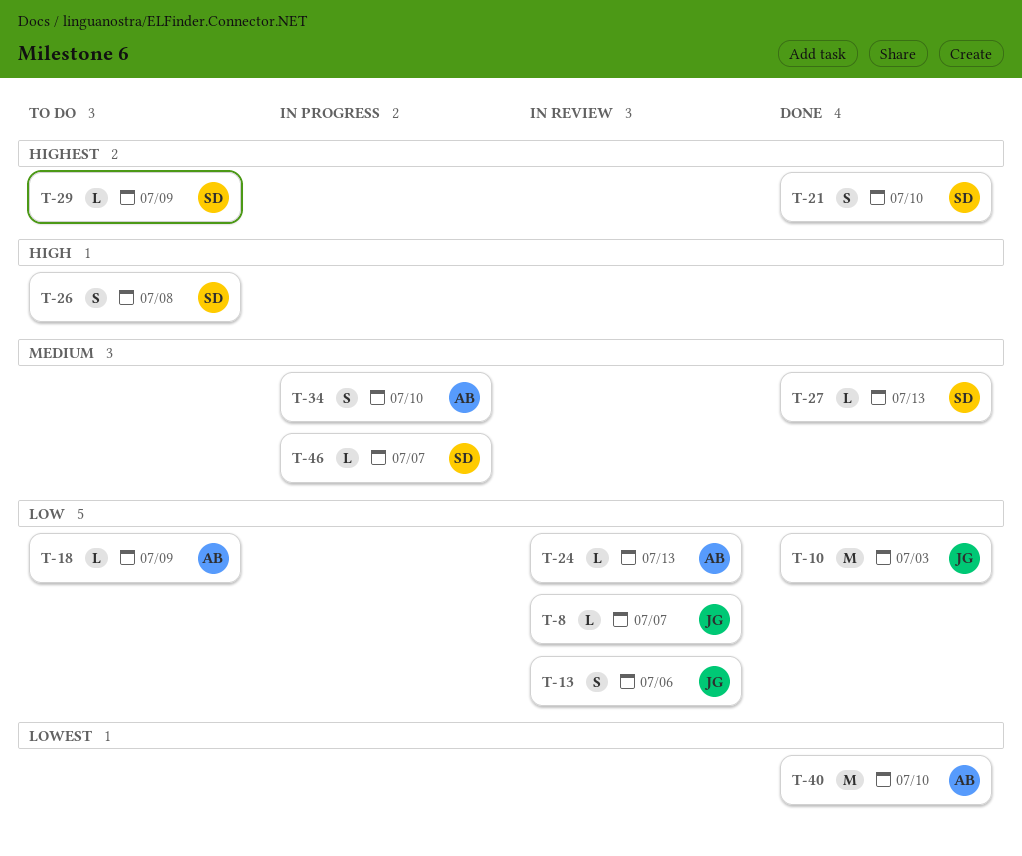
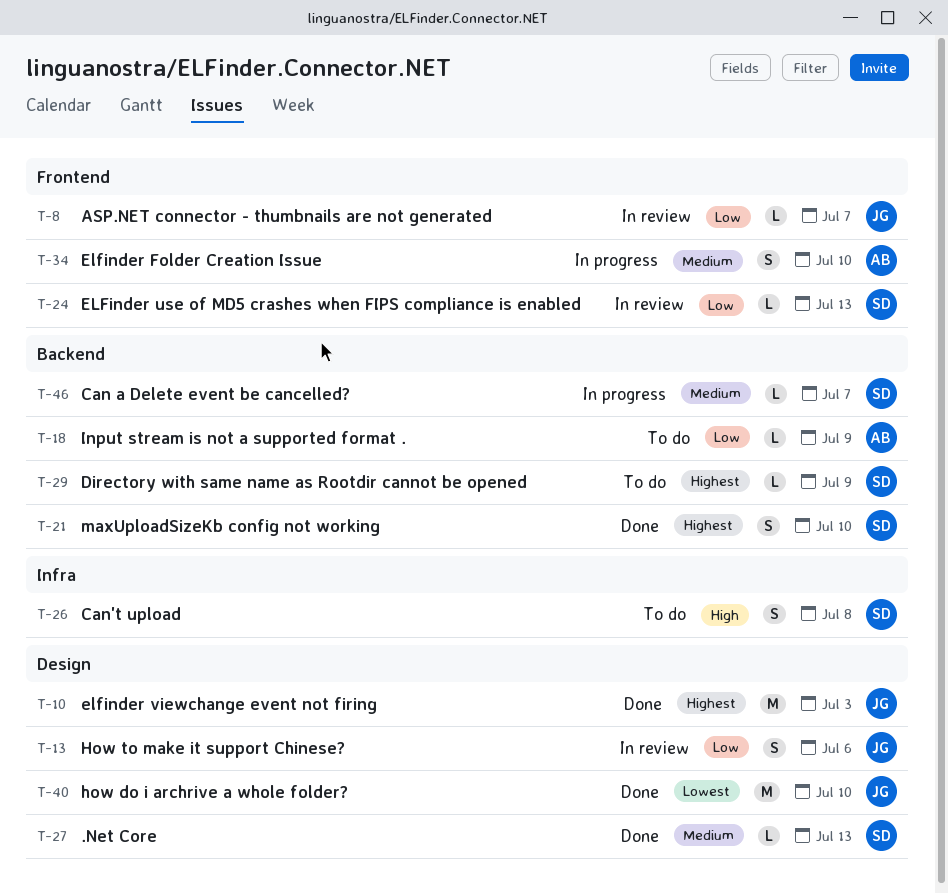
T-10, priority: Low -> Highest
T-24, owner: AB -> SD
T-40, owner: AB -> JG

